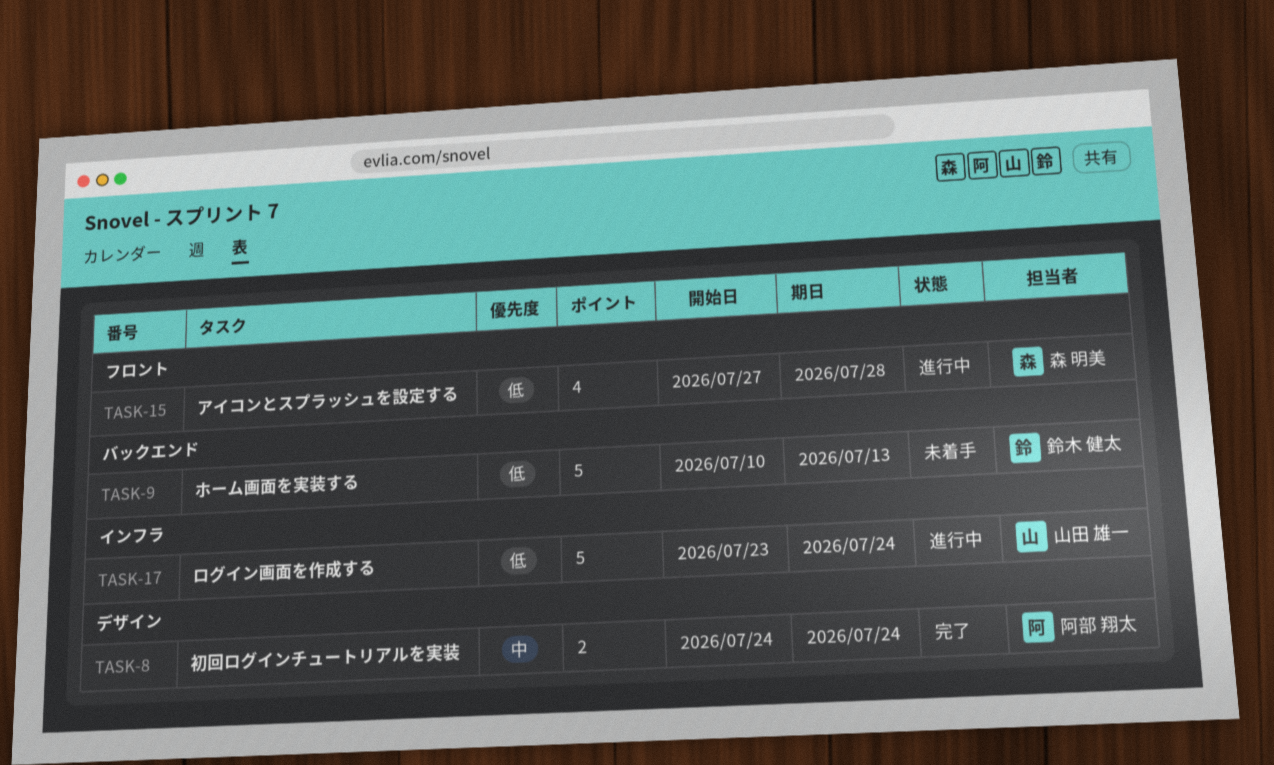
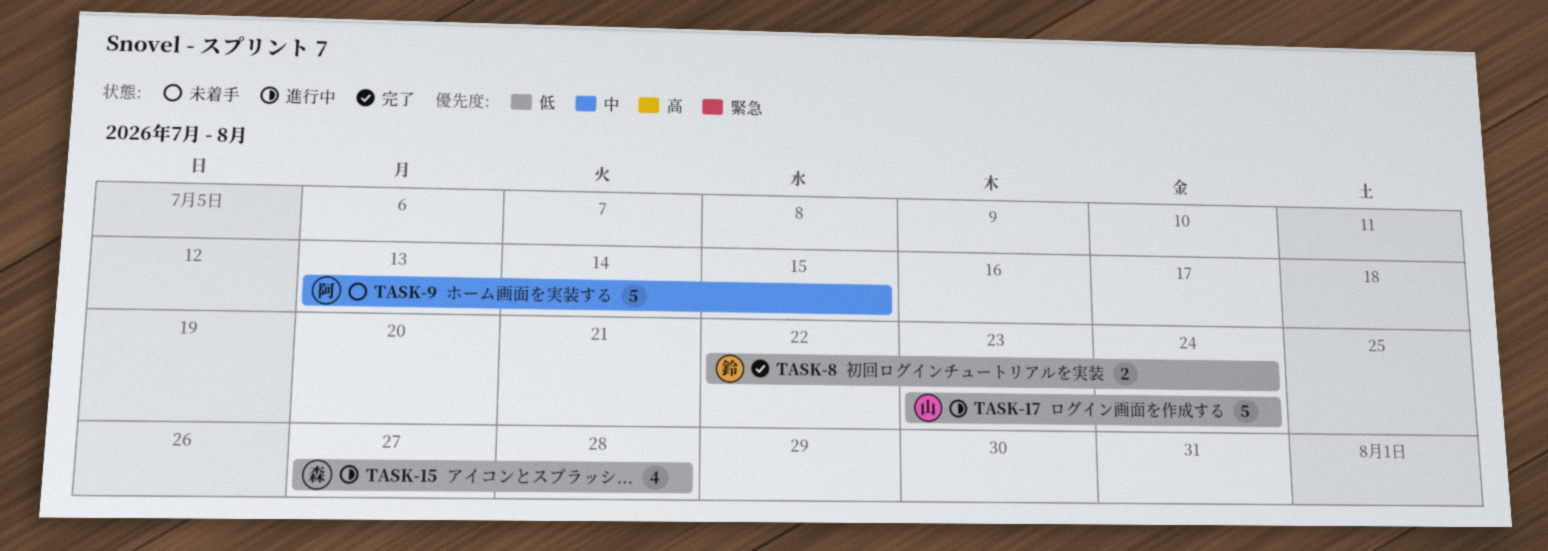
TASK-8, owner: 阿部 翔太 -> 鈴木 健太
TASK-8, priority: 中 -> 低
TASK-8, start: Jul 24 -> Jul 22
TASK-9, owner: 鈴木 健太 -> 阿部 翔太
TASK-9, priority: 低 -> 中
TASK-9, start: Jul 10 -> Jul 13
TASK-9, due: Jul 13 -> Jul 15

